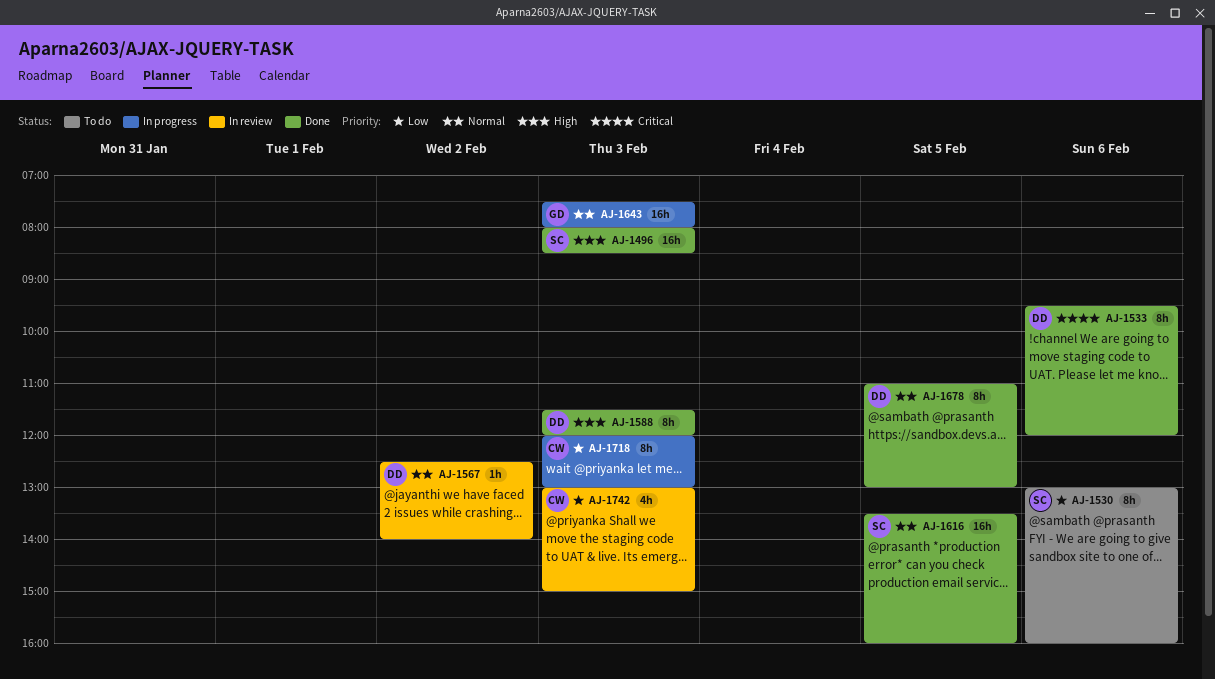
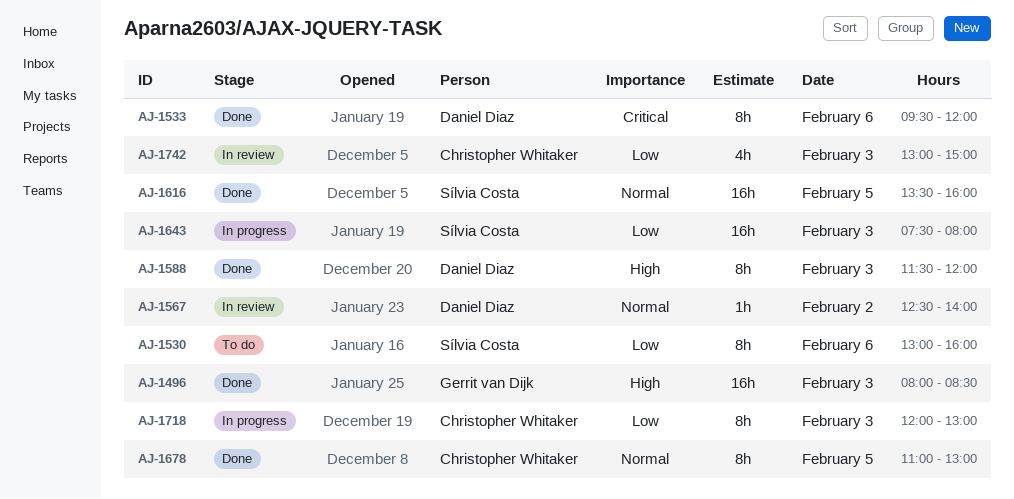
AJ-1496, owner: Sílvia Costa -> Gerrit van Dijk
AJ-1643, owner: Gerrit van Dijk -> Sílvia Costa
AJ-1643, priority: Normal -> Low
AJ-1678, owner: Daniel Diaz -> Christopher Whitaker

